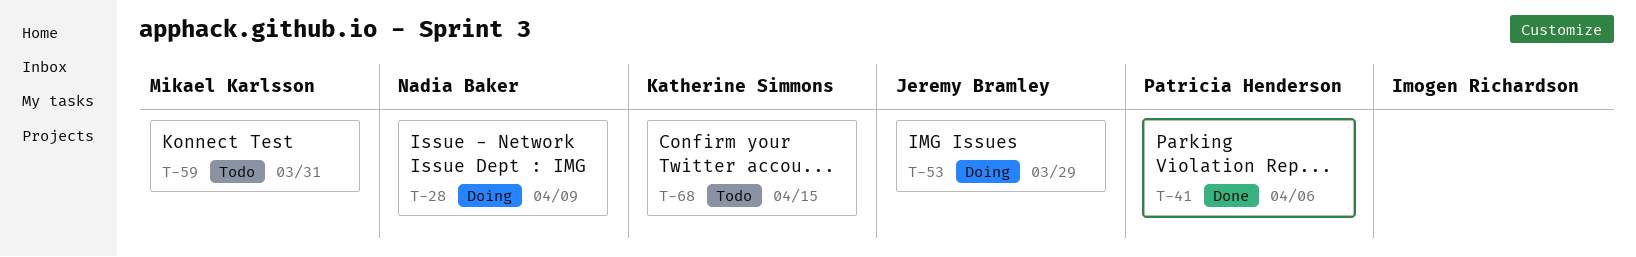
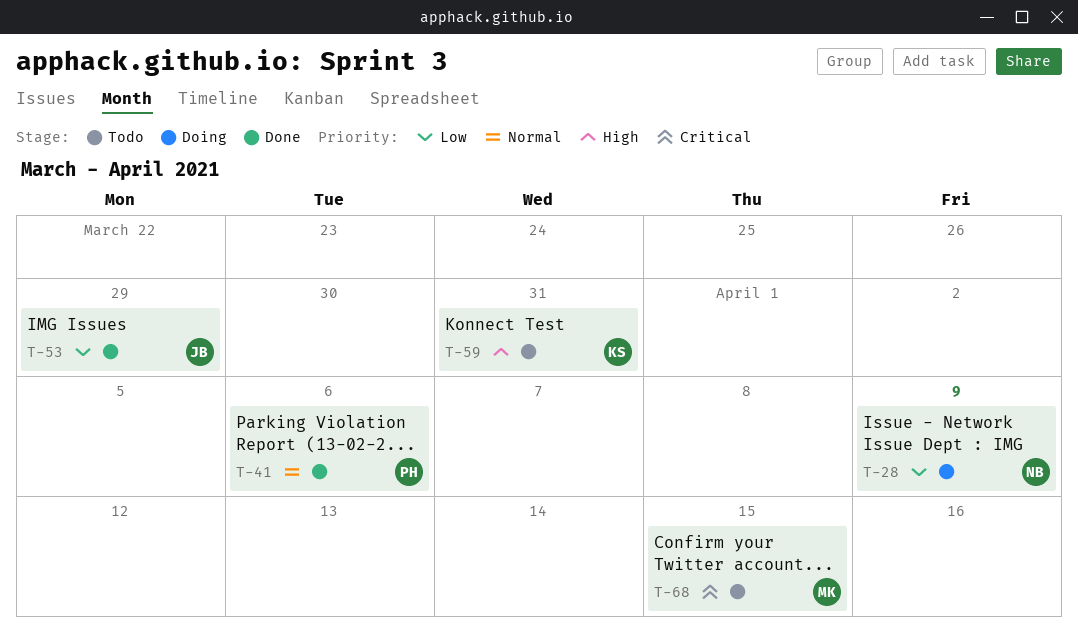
T-53, status: Doing -> Done
T-59, owner: Mikael Karlsson -> Katherine Simmons
T-68, owner: Katherine Simmons -> Mikael Karlsson

